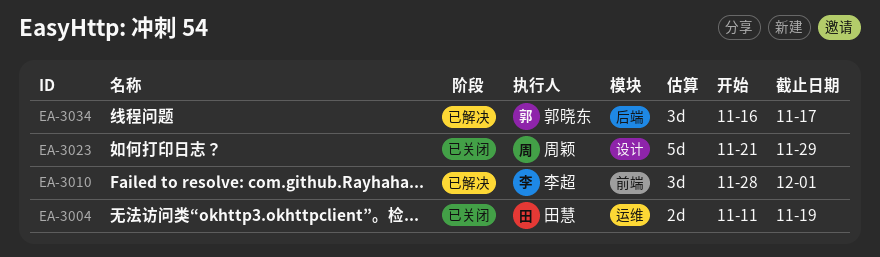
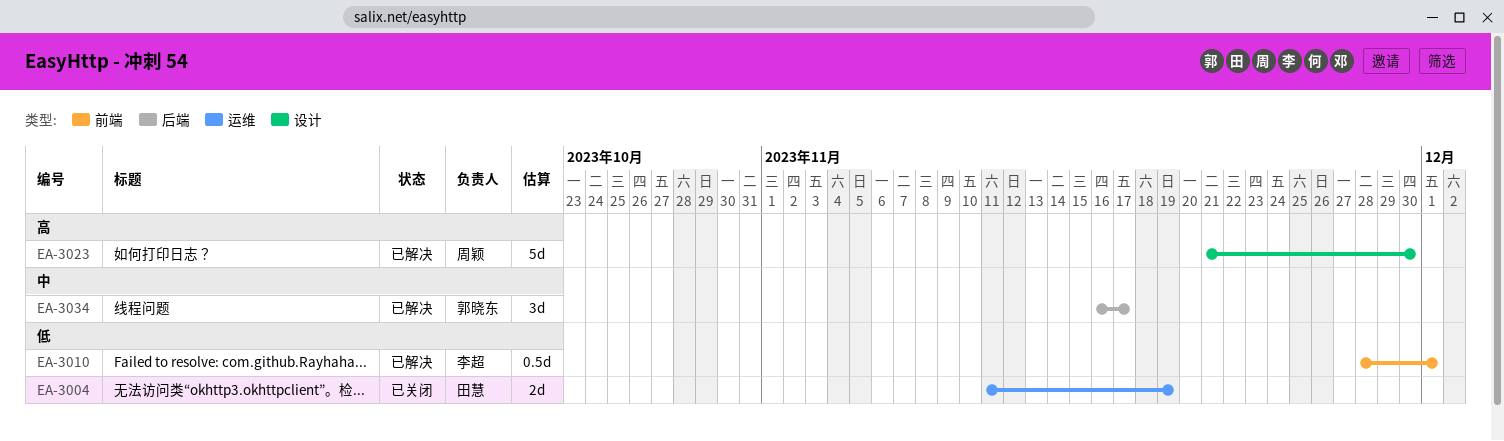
EA-3010, estimate: 3d -> 0.5d
EA-3023, status: 已关闭 -> 已解决
EA-3023, due: Nov 29 -> Nov 30

